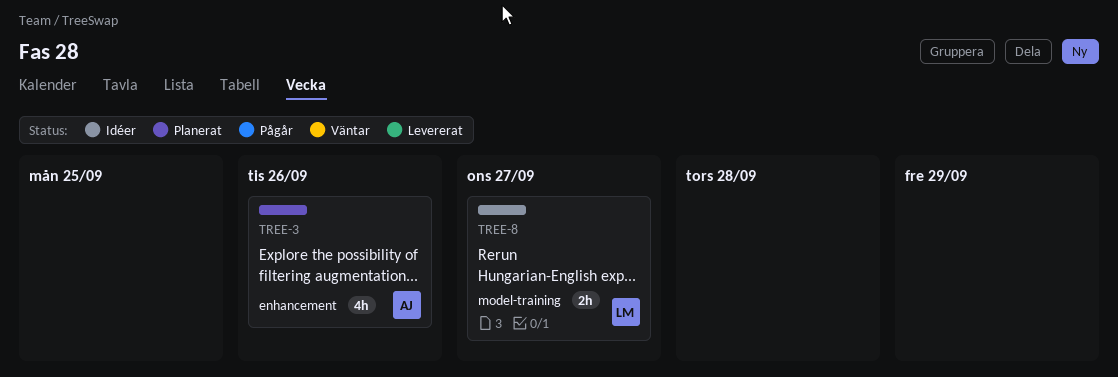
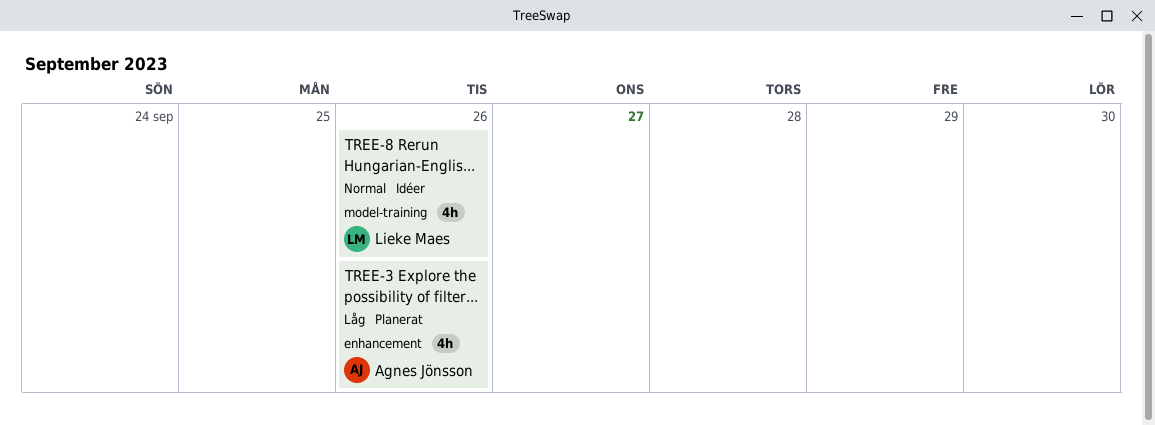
TREE-8, estimate: 2h -> 4h
TREE-8, due: Sep 27 -> Sep 26

